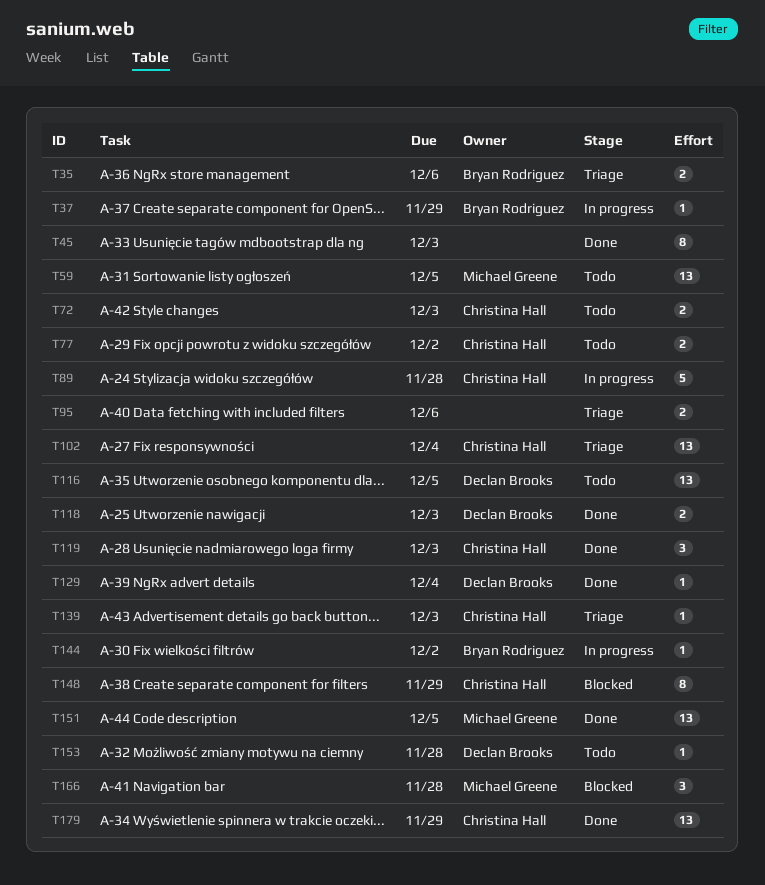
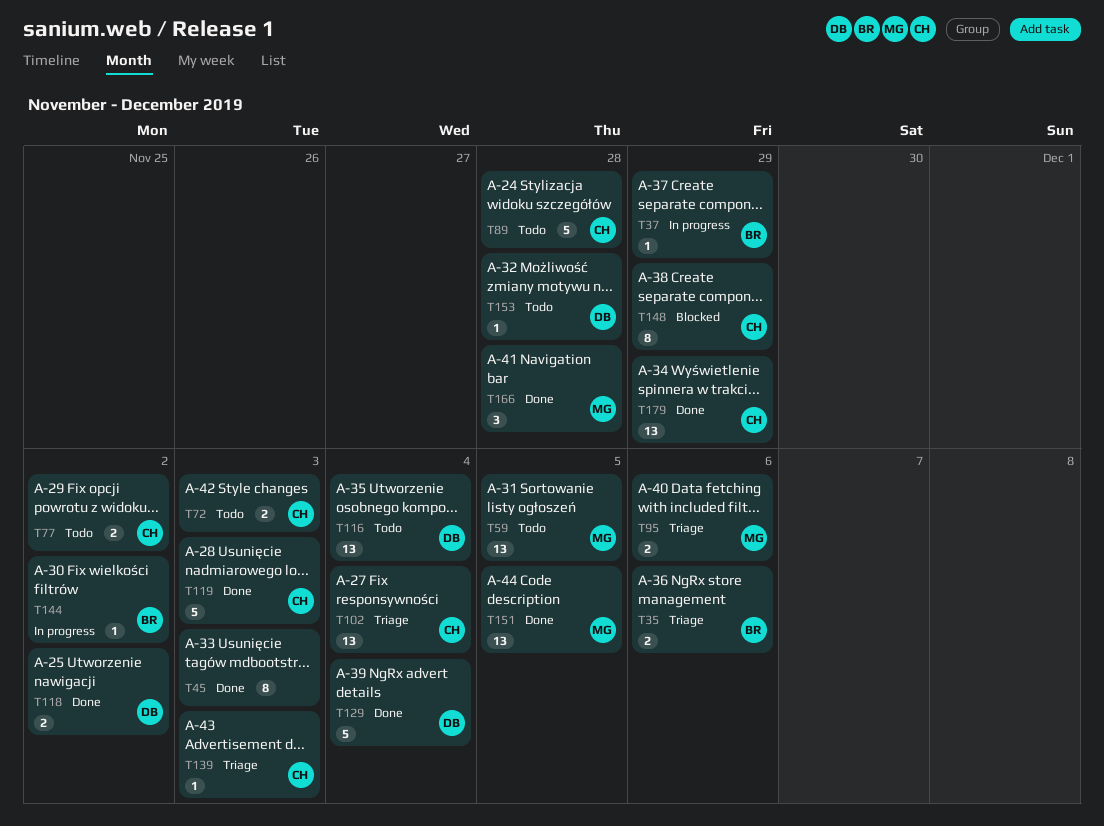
T89, status: In progress -> Todo
T95, owner: none -> Michael Greene
T116, due: Dec 5 -> Dec 4
T118, due: Dec 3 -> Dec 2
T119, estimate: 3 -> 5
T129, estimate: 1 -> 5
T166, status: Blocked -> Done

